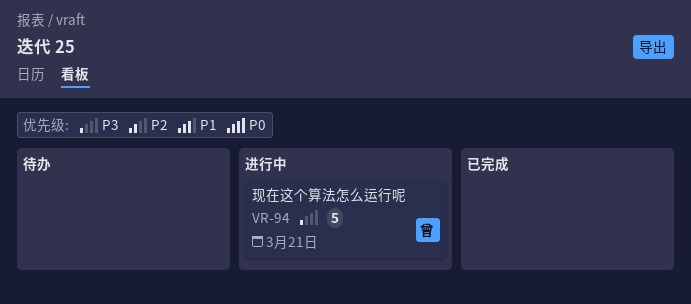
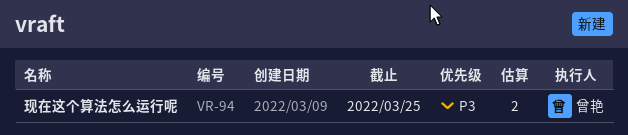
VR-94, estimate: 5 -> 2
VR-94, due: Mar 21 -> Mar 25

